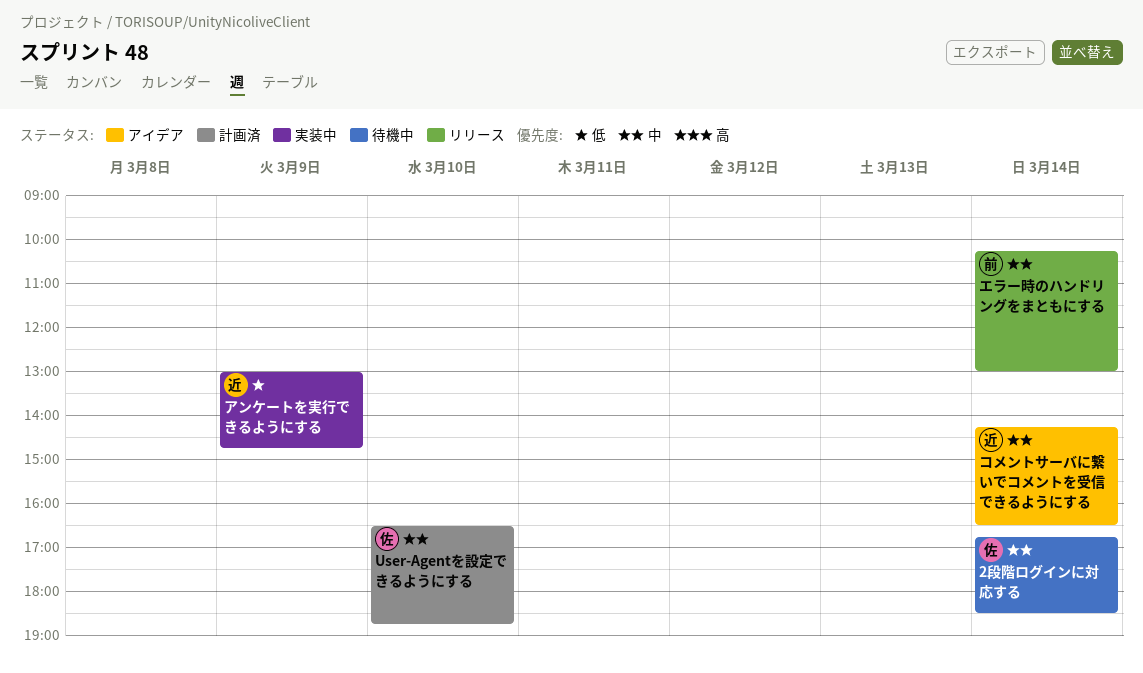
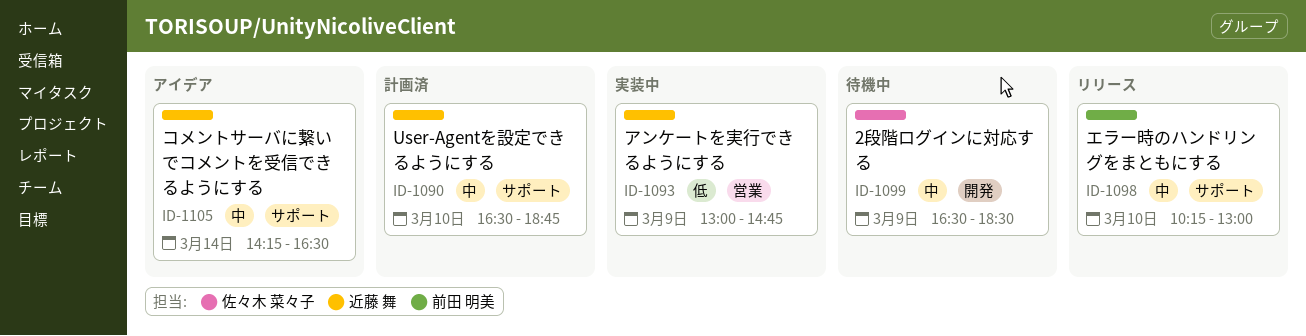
2段階ログインに対応する, day: Mar 14 -> Mar 9
2段階ログインに対応する, begins: 16:45 -> 16:30
User-Agentを設定できるようにする, owner: 佐々木 菜々子 -> 近藤 舞
エラー時のハンドリングをまともにする, day: Mar 14 -> Mar 10

